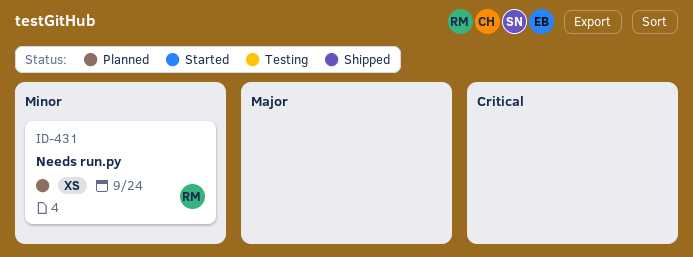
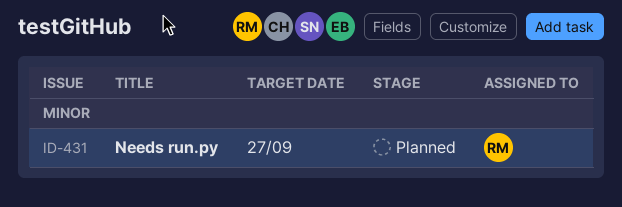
ID-431, due: Sep 24 -> Sep 27

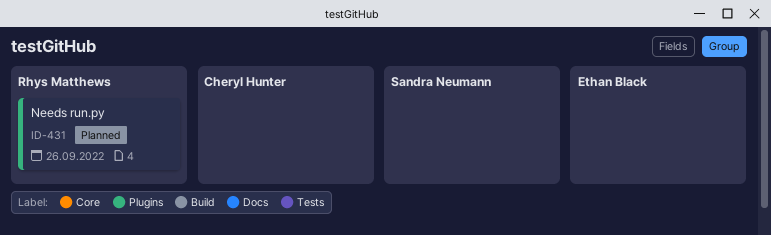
ID-431, due: Sep 27 -> Sep 26

